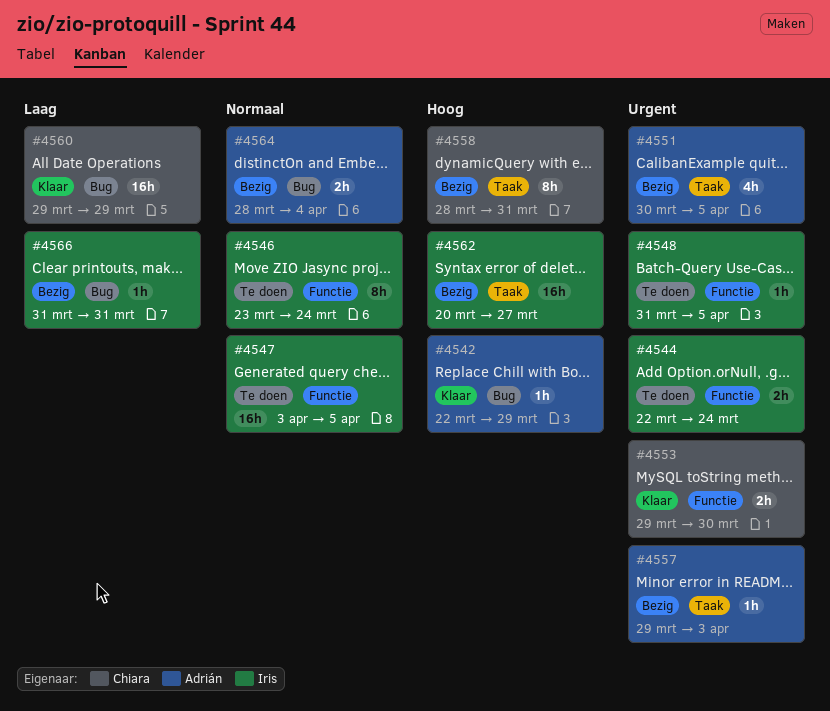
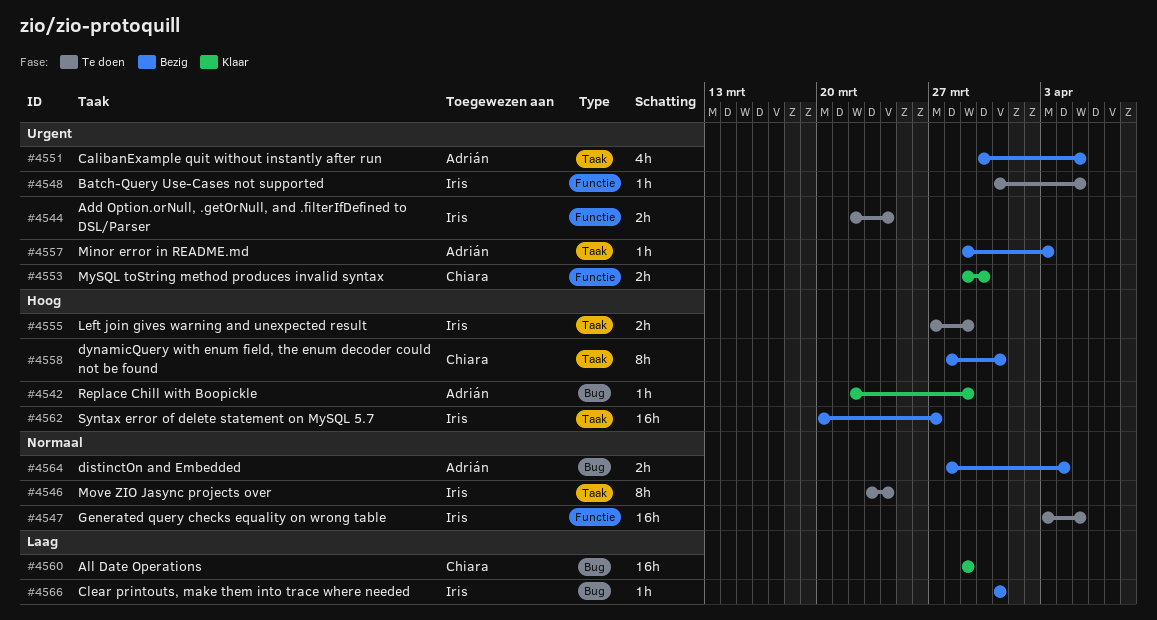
#4546, label: Functie -> Taak
#4555: none -> present

